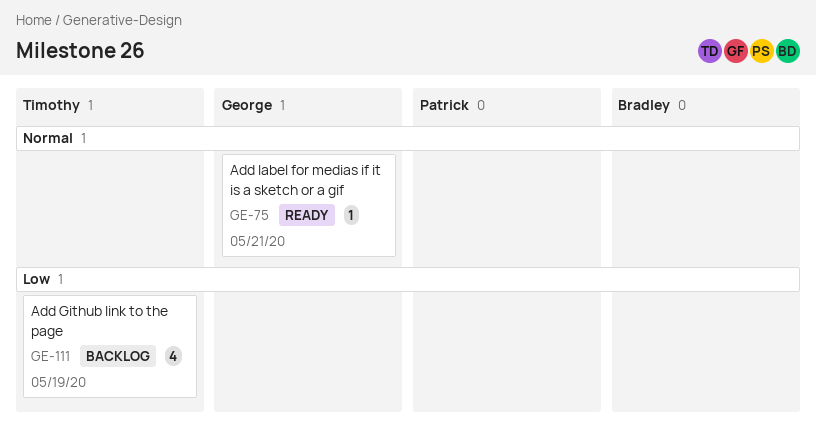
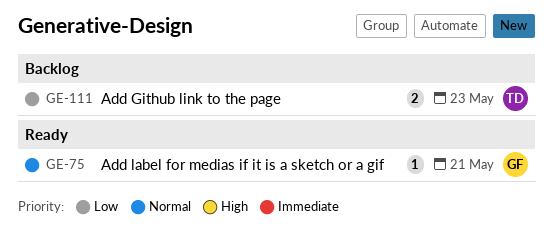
GE-111, estimate: 4 -> 2
GE-111, due: May 19 -> May 23

